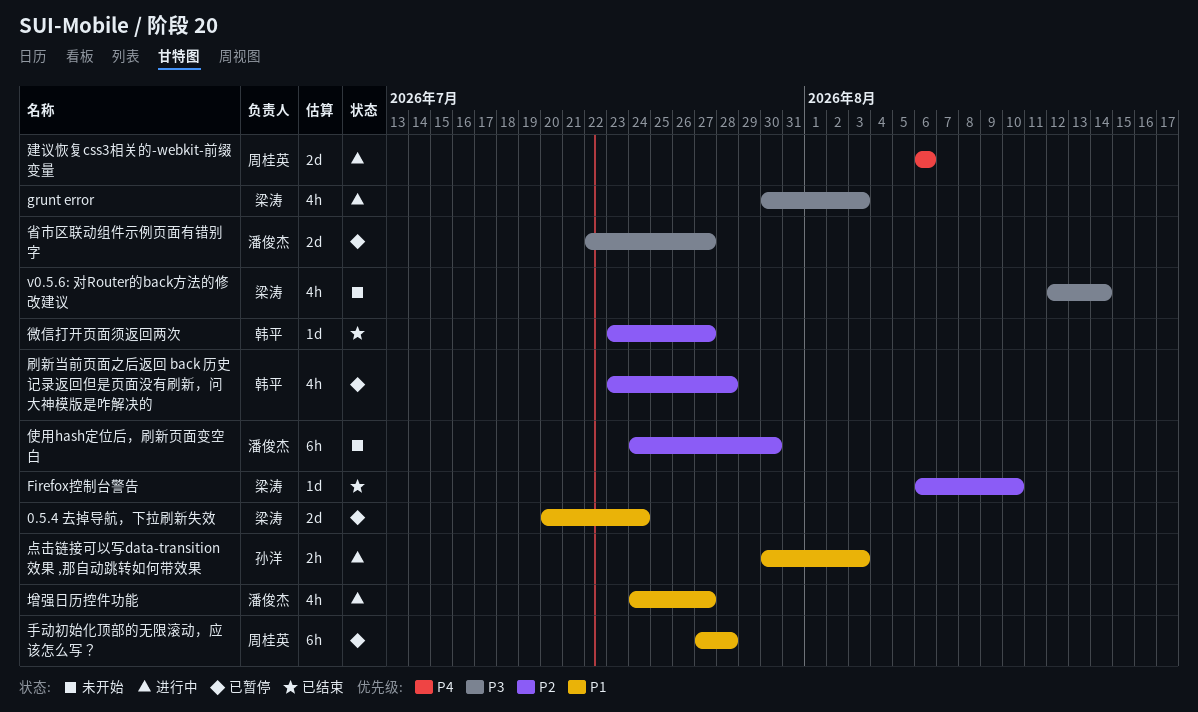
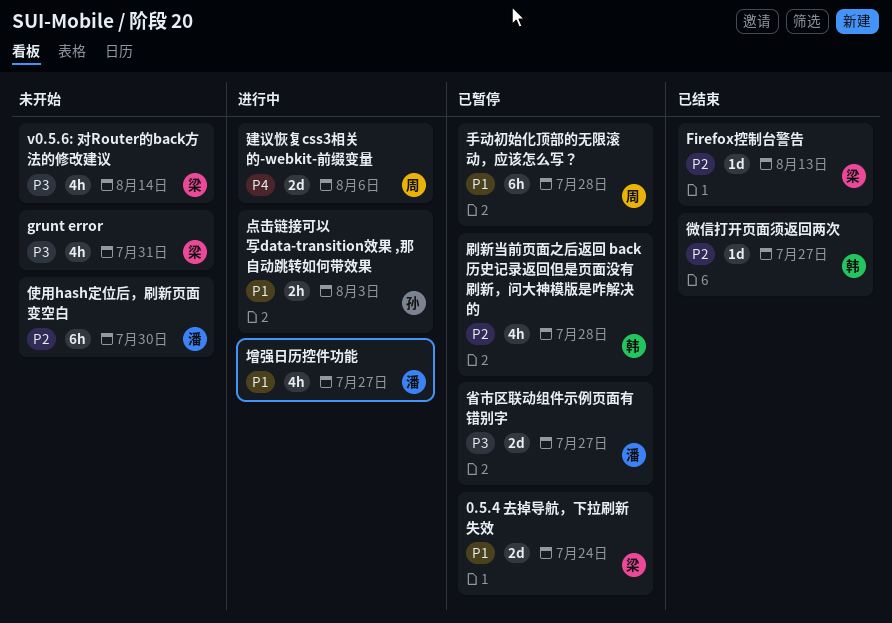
Firefox控制台警告, due: Aug 10 -> Aug 13
grunt error, status: 进行中 -> 未开始
grunt error, due: Aug 3 -> Jul 31

